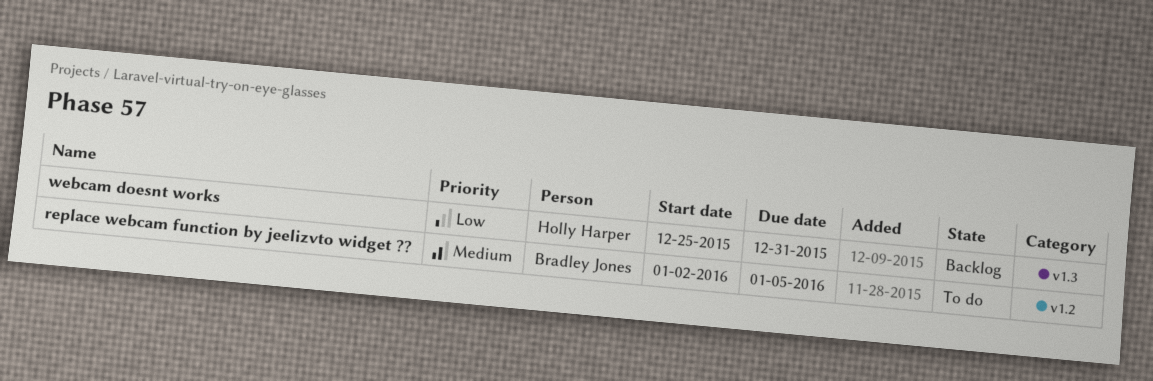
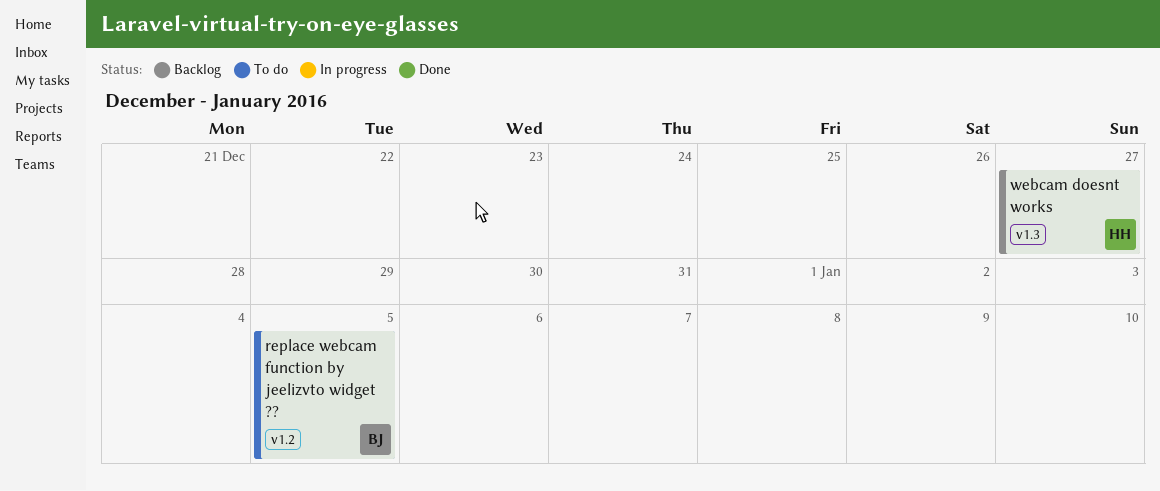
webcam doesnt works, due: Dec 31 -> Dec 27

